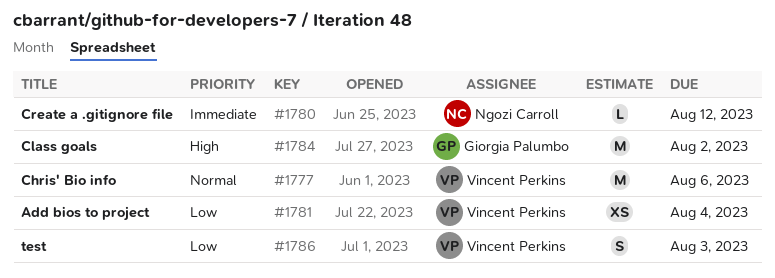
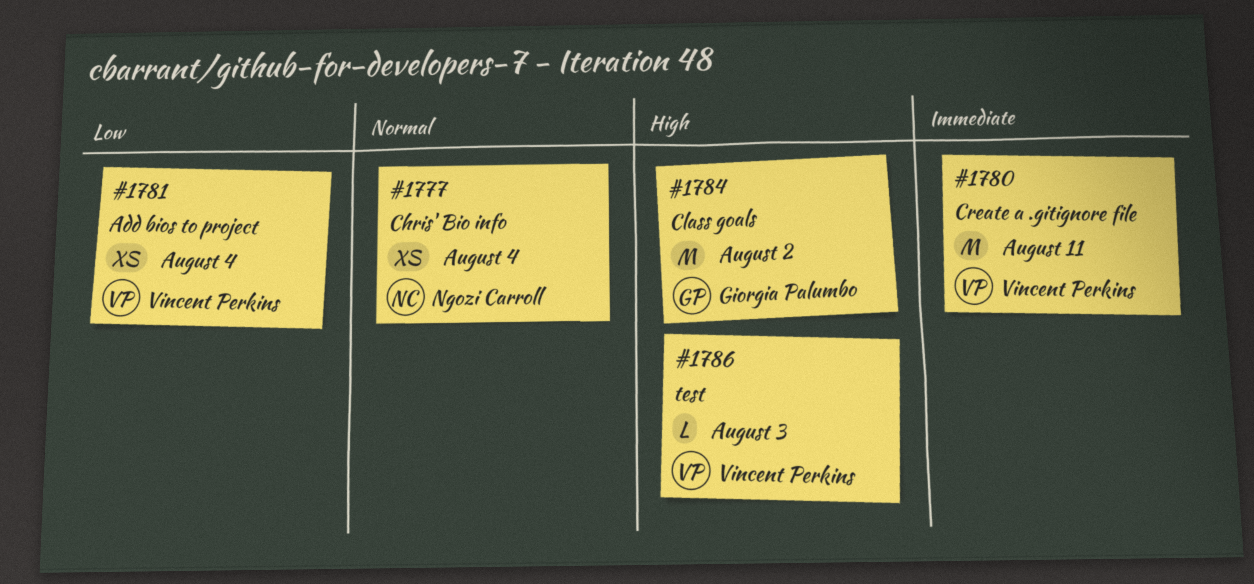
#1777, owner: Vincent Perkins -> Ngozi Carroll
#1777, estimate: M -> XS
#1777, due: Aug 6 -> Aug 4
#1780, owner: Ngozi Carroll -> Vincent Perkins
#1780, estimate: L -> M
#1780, due: Aug 12 -> Aug 11
#1786, priority: Low -> High
#1786, estimate: S -> L

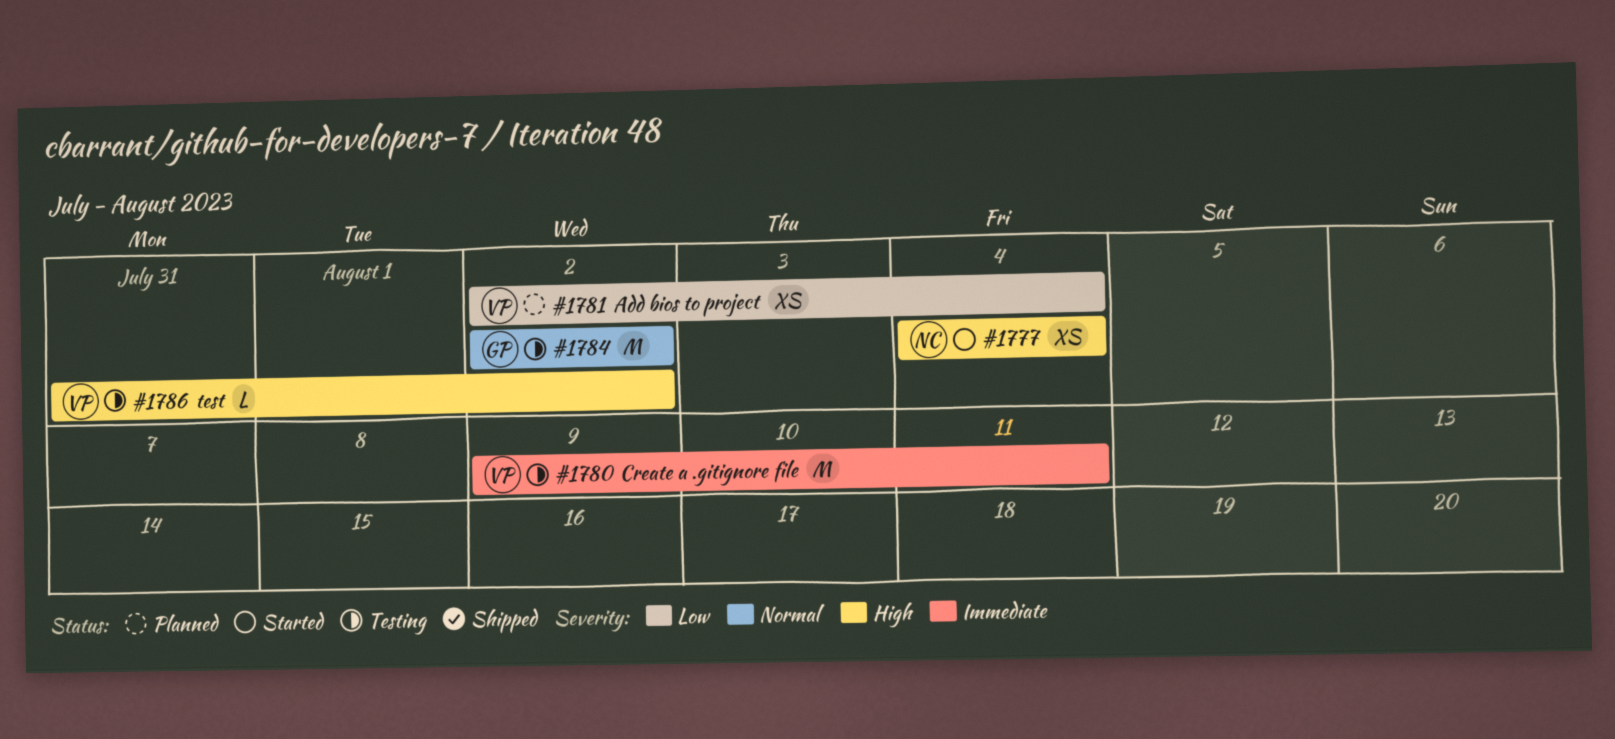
#1777, priority: Normal -> High
#1784, priority: High -> Normal
#1786, due: Aug 3 -> Aug 2

